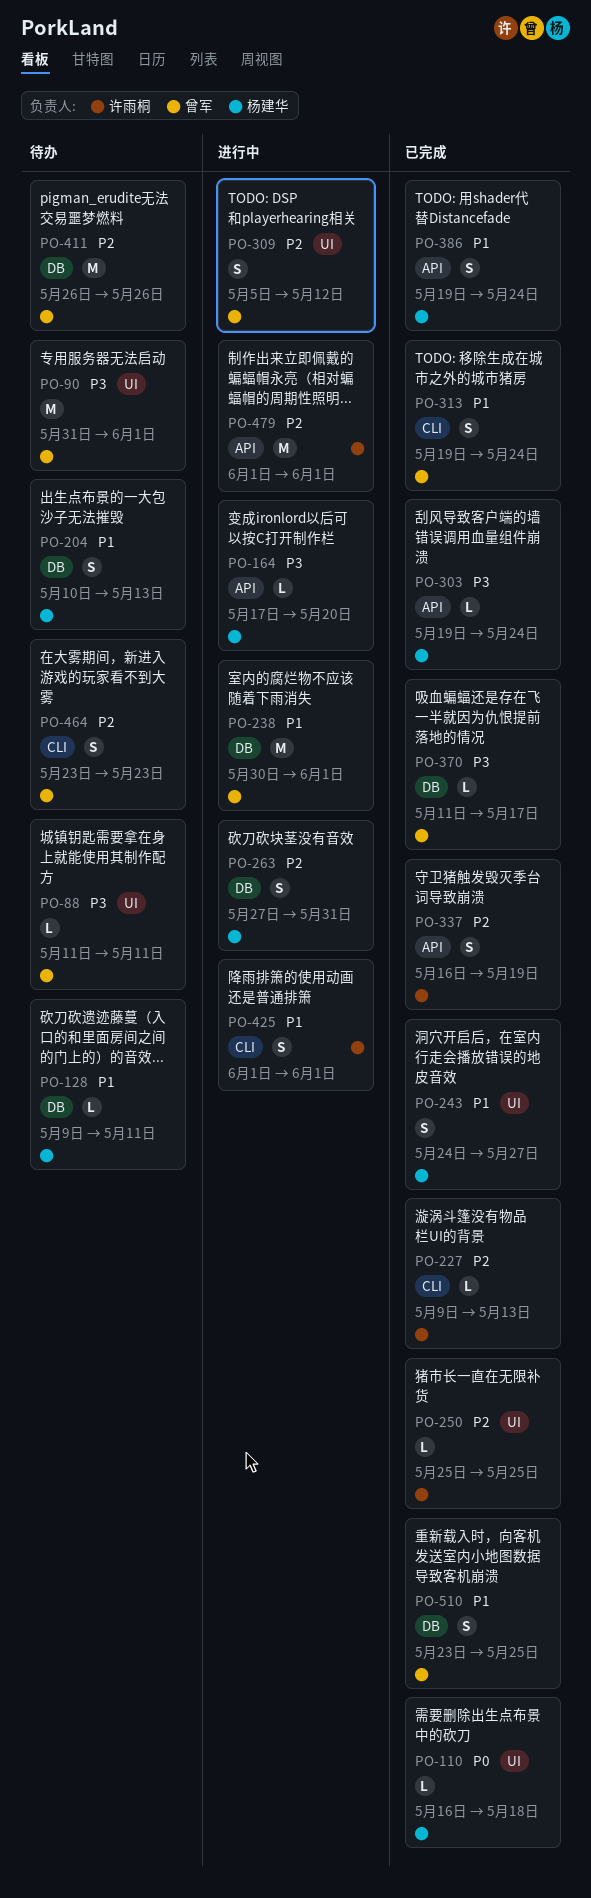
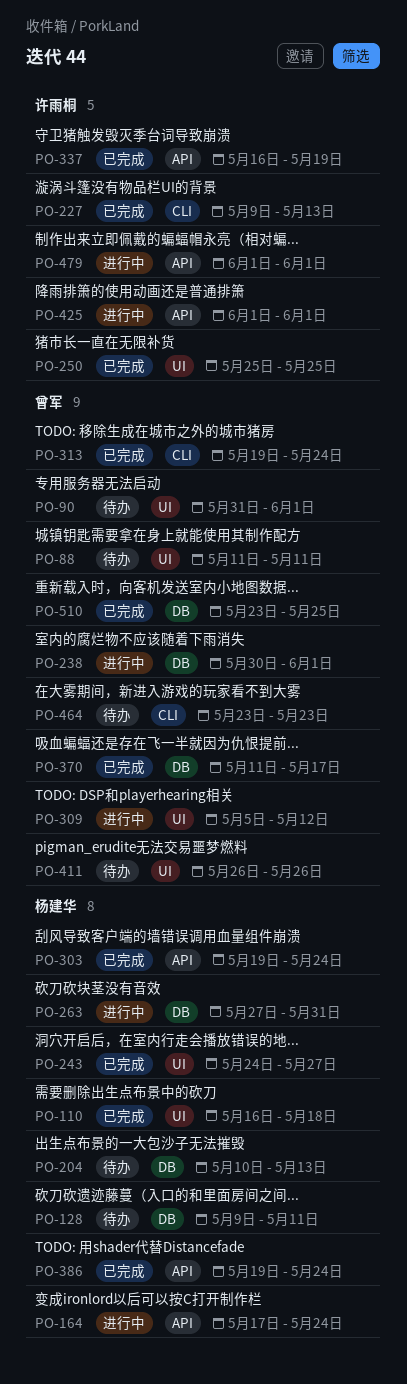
PO-164, due: May 20 -> May 24
PO-411, label: DB -> UI
PO-425, label: CLI -> API

